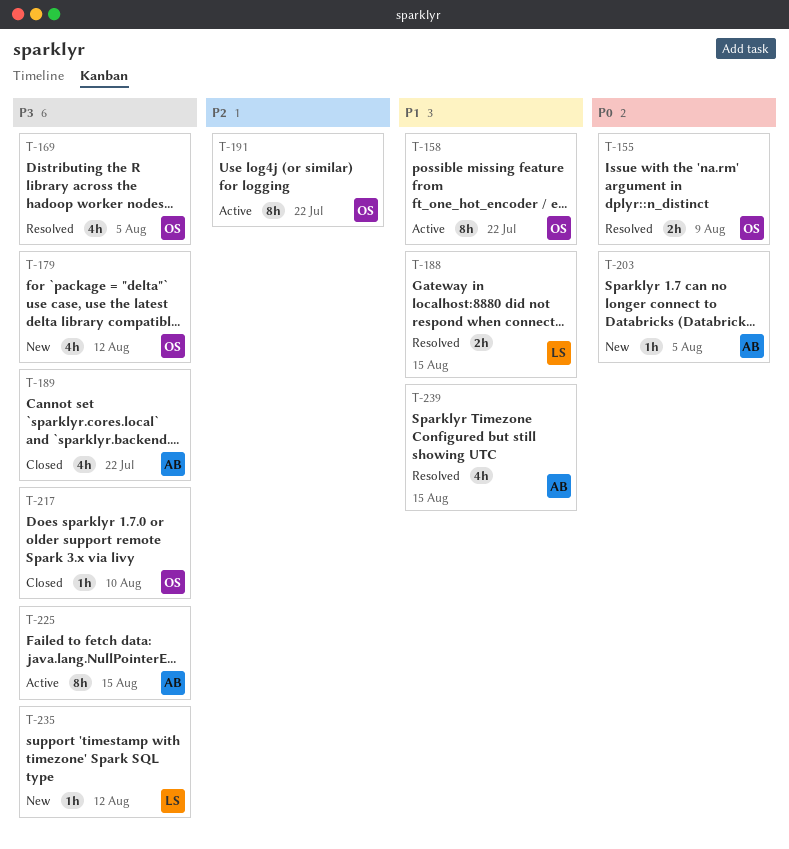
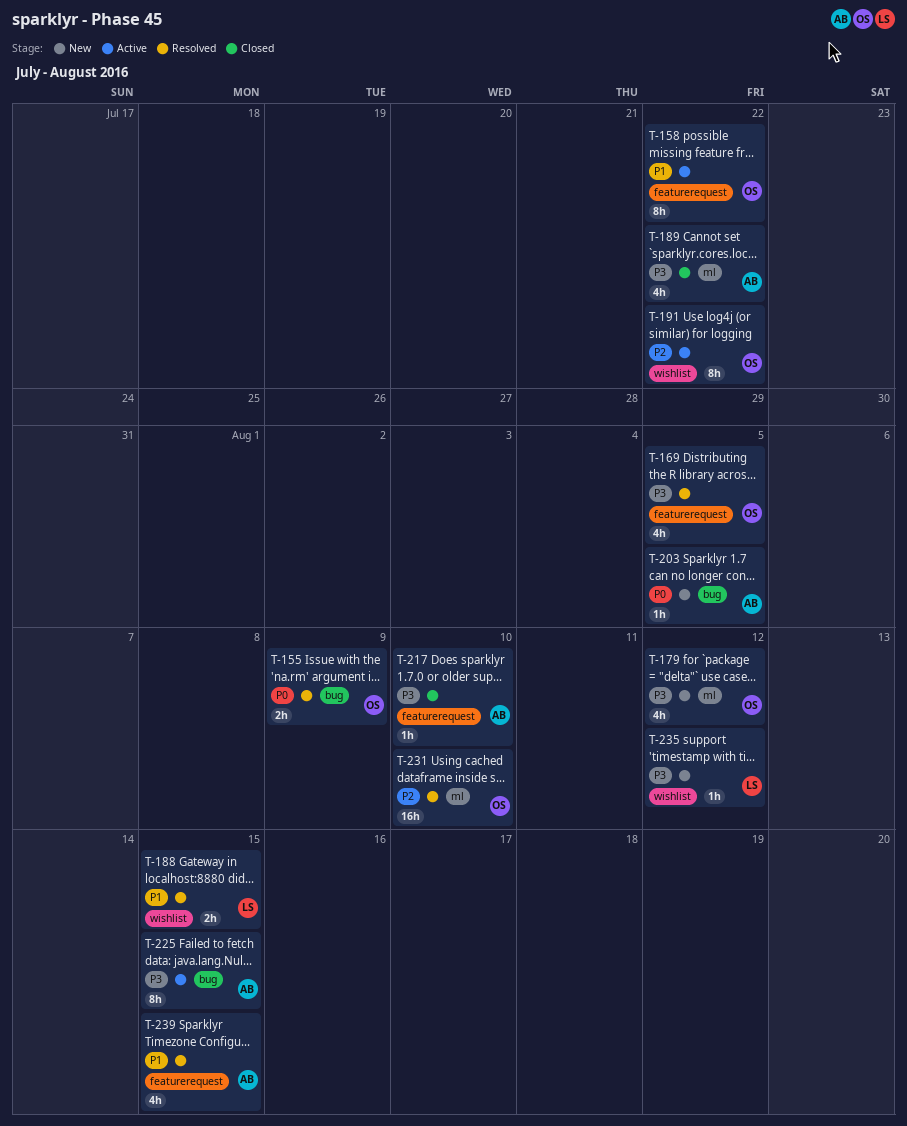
T-217, owner: OS -> AB
T-231: none -> present

